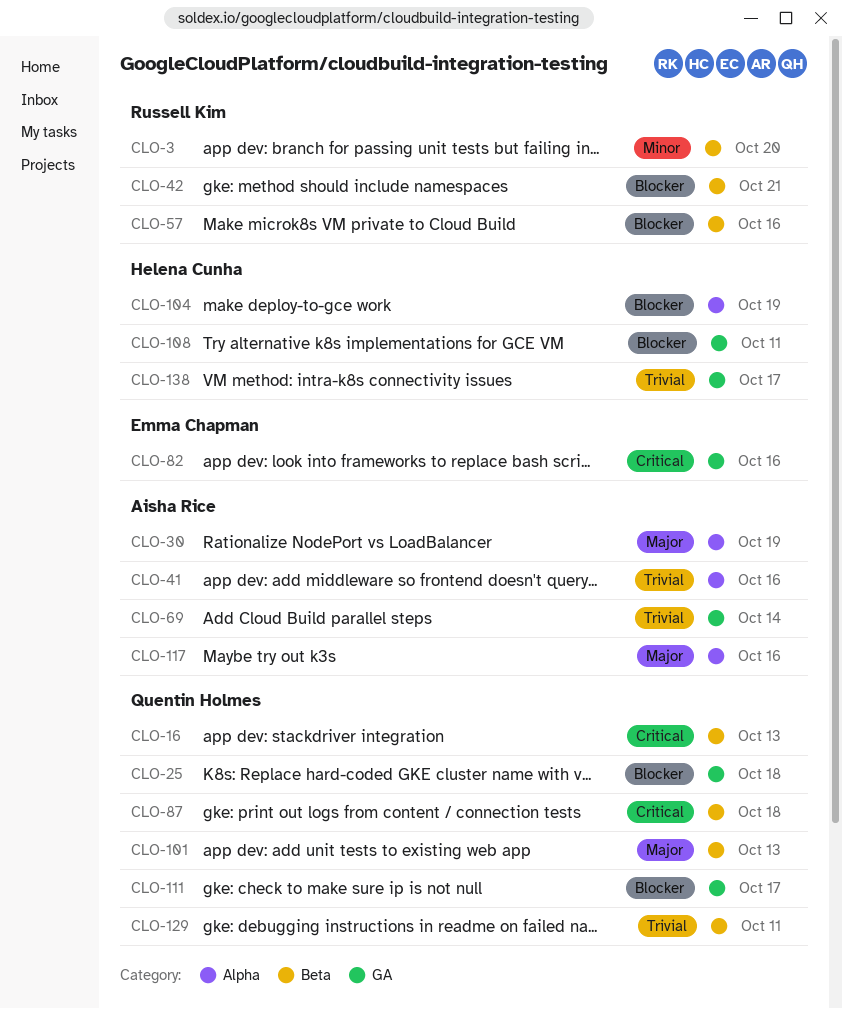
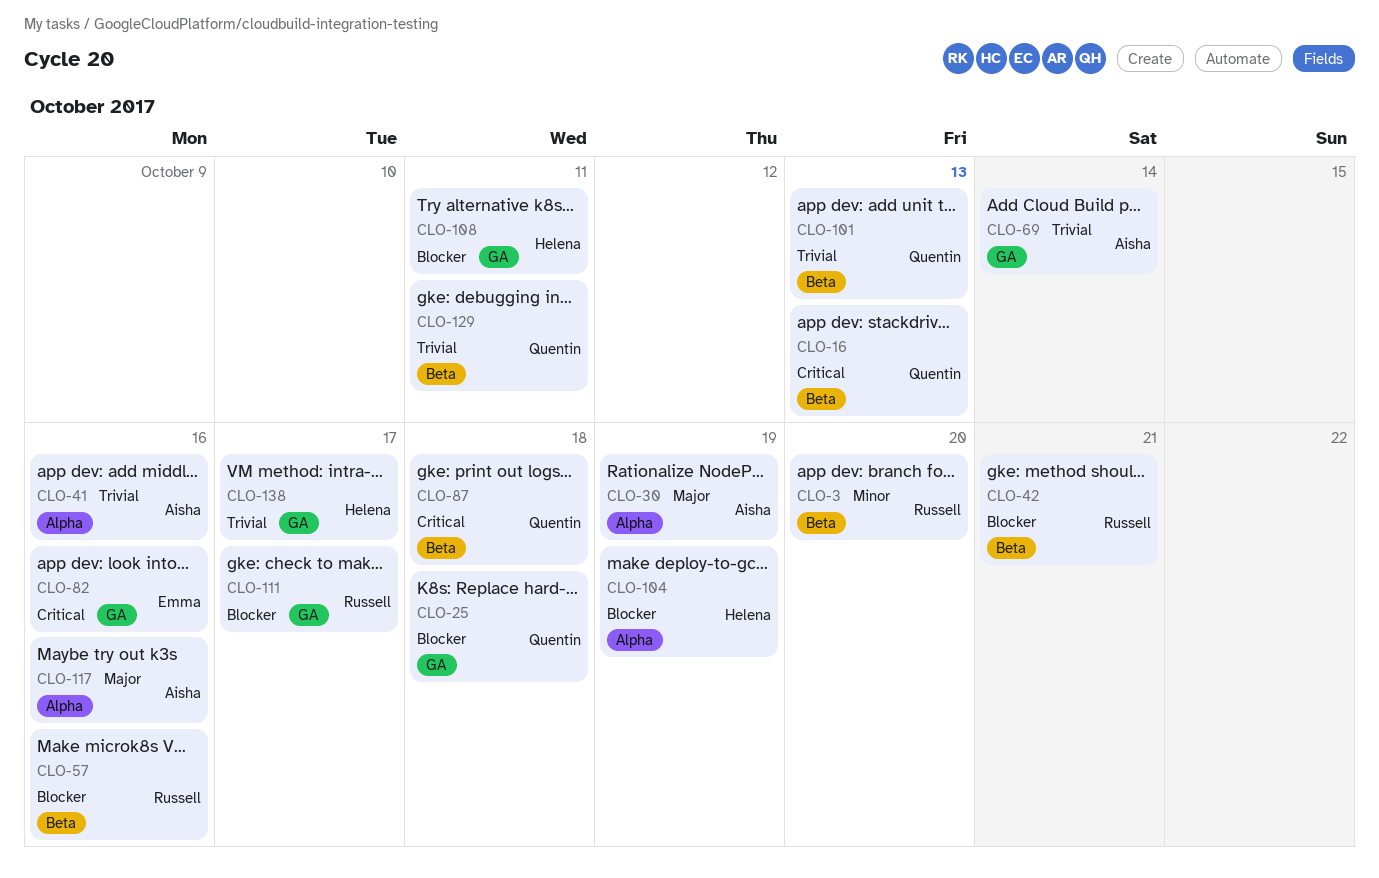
CLO-101, priority: Major -> Trivial
CLO-111, owner: Quentin Holmes -> Russell Kim

